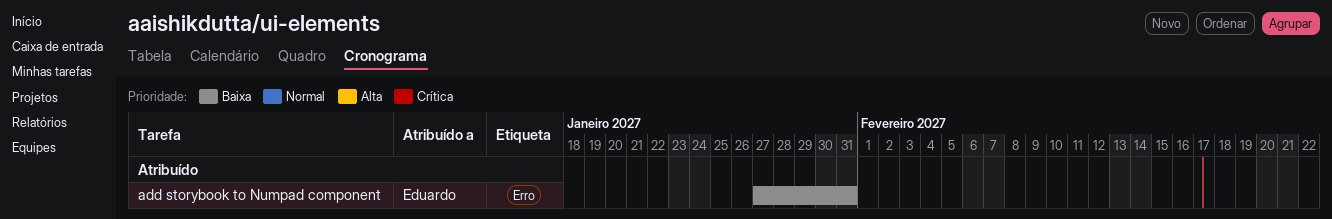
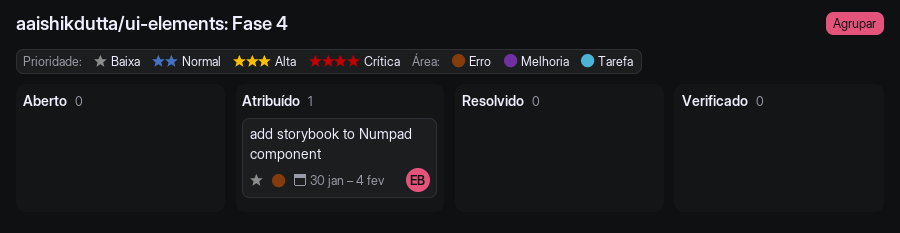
add storybook to Numpad component, start: Jan 27 -> Jan 30
add storybook to Numpad component, due: Jan 31 -> Feb 4

